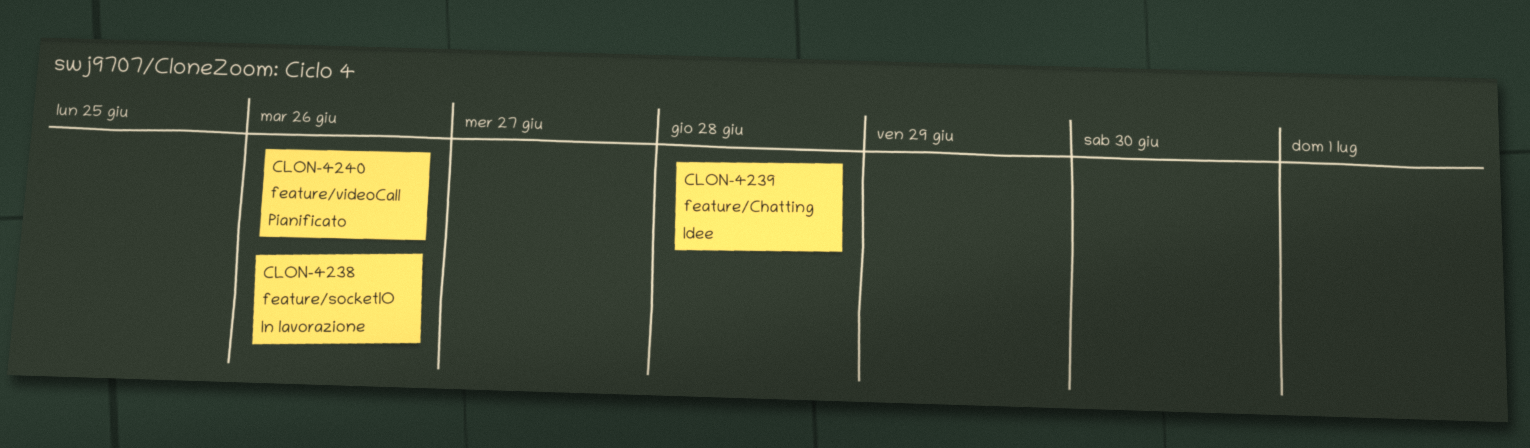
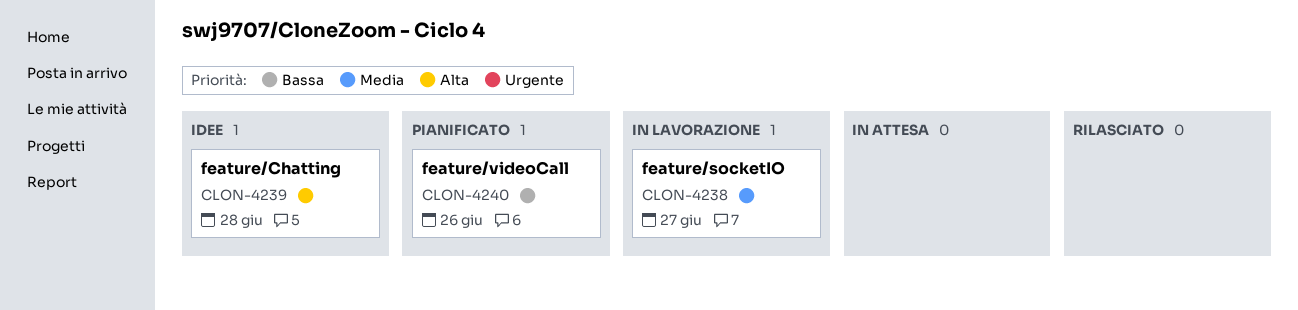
CLON-4238, due: Jun 26 -> Jun 27

